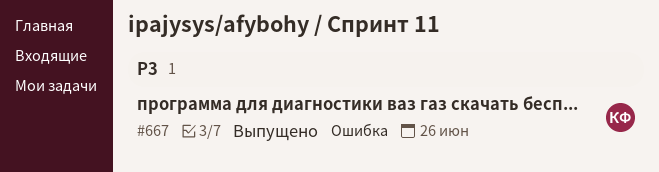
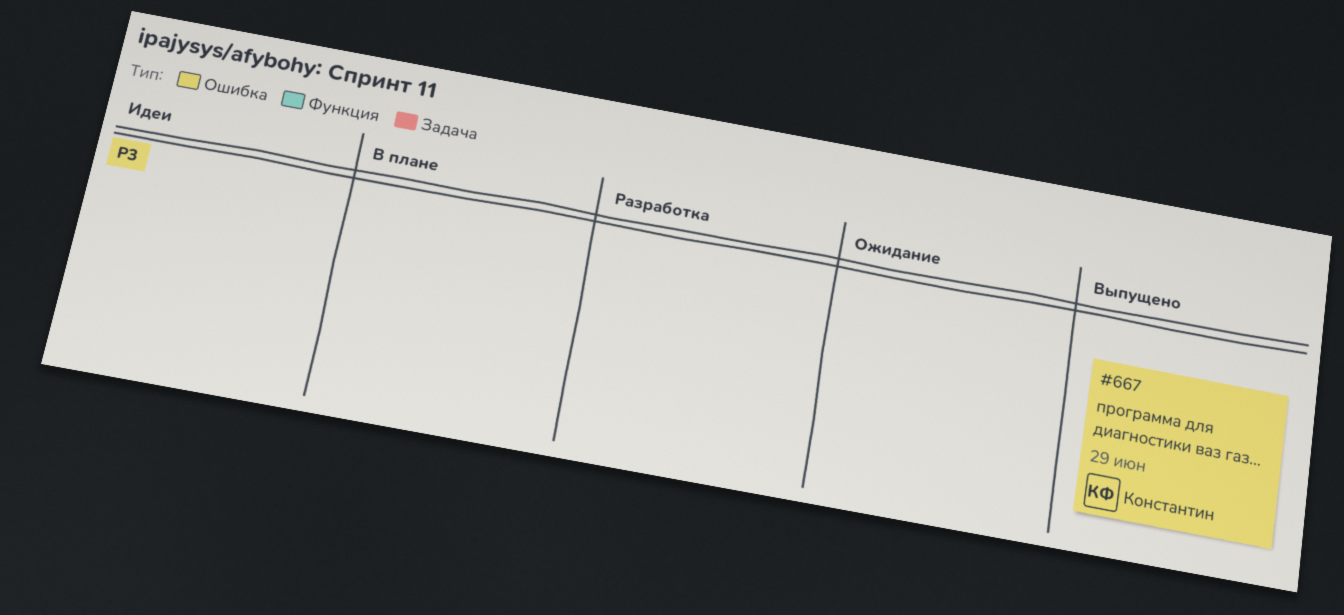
#667, due: Jun 26 -> Jun 29

